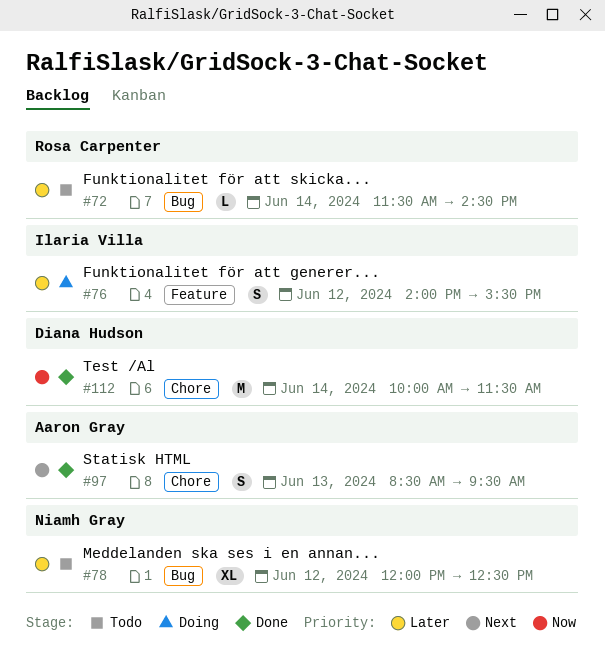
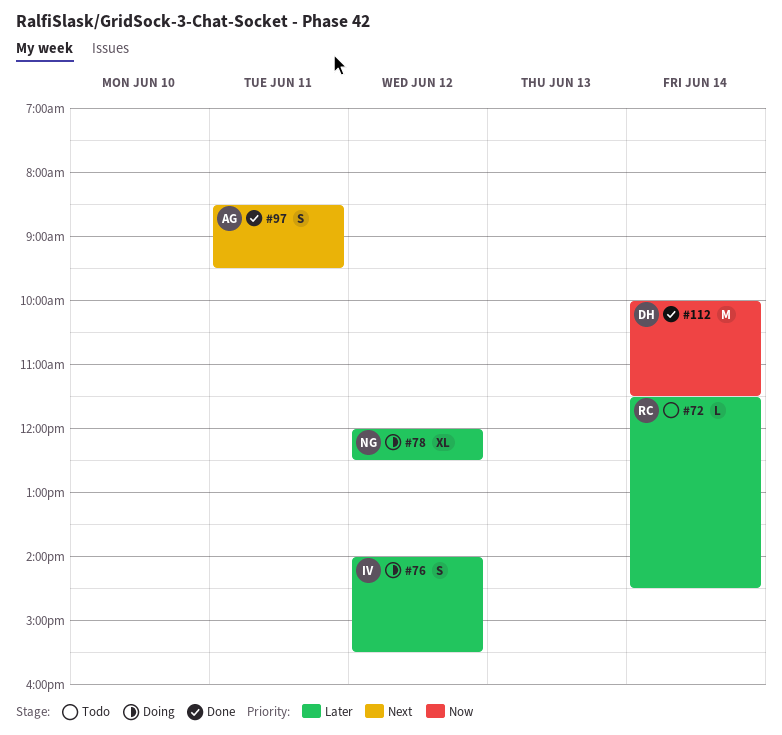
#78, status: Todo -> Doing
#97, day: Jun 13 -> Jun 11

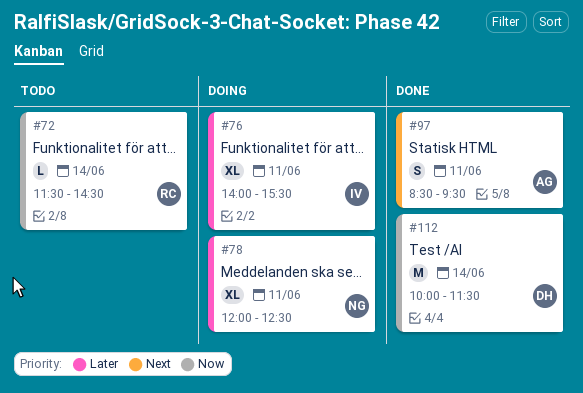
#72, priority: Later -> Now
#76, estimate: S -> XL
#76, day: Jun 12 -> Jun 11
#78, day: Jun 12 -> Jun 11

